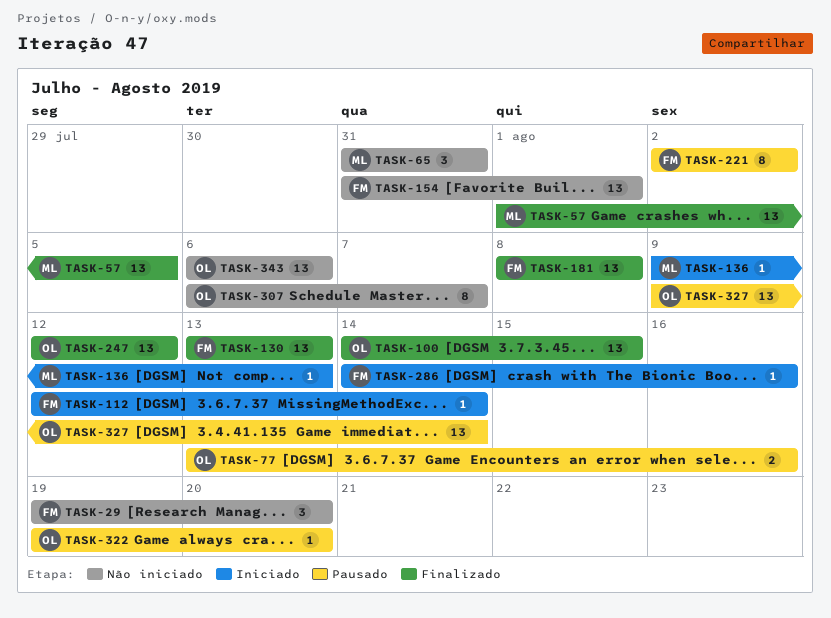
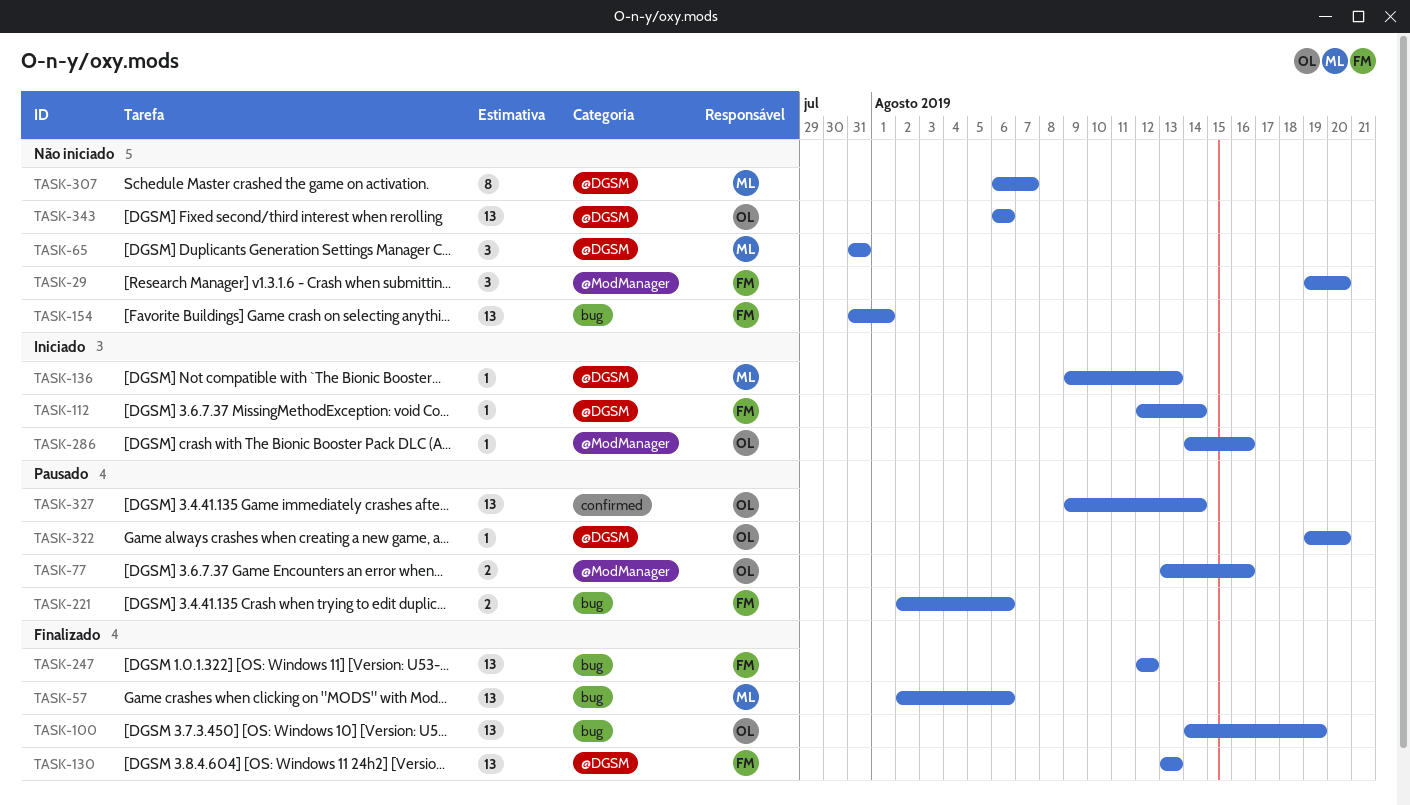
TASK-57, start: Aug 1 -> Aug 2
TASK-57, due: Aug 5 -> Aug 6
TASK-100, due: Aug 15 -> Aug 19
TASK-181: present -> none
TASK-221, estimate: 8 -> 2
TASK-221, due: Aug 2 -> Aug 6
TASK-247, owner: OL -> FM
TASK-286, owner: FM -> OL
TASK-307, owner: OL -> ML

